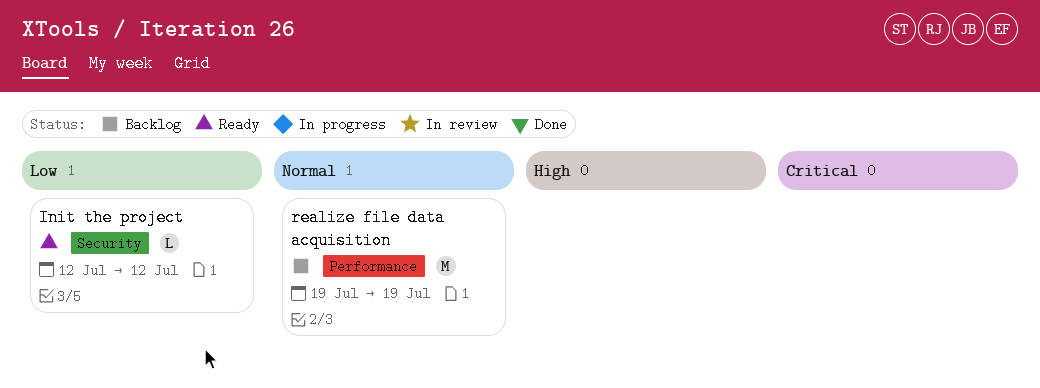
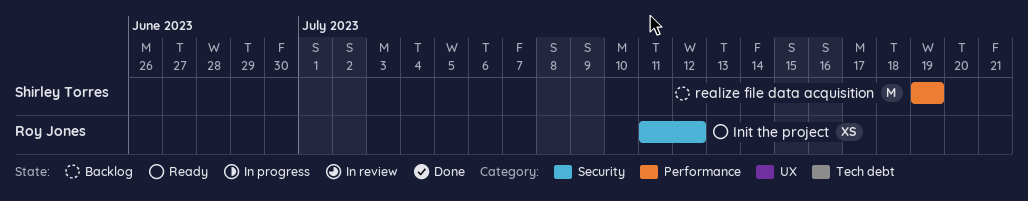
Init the project, estimate: L -> XS
Init the project, start: Jul 12 -> Jul 11

